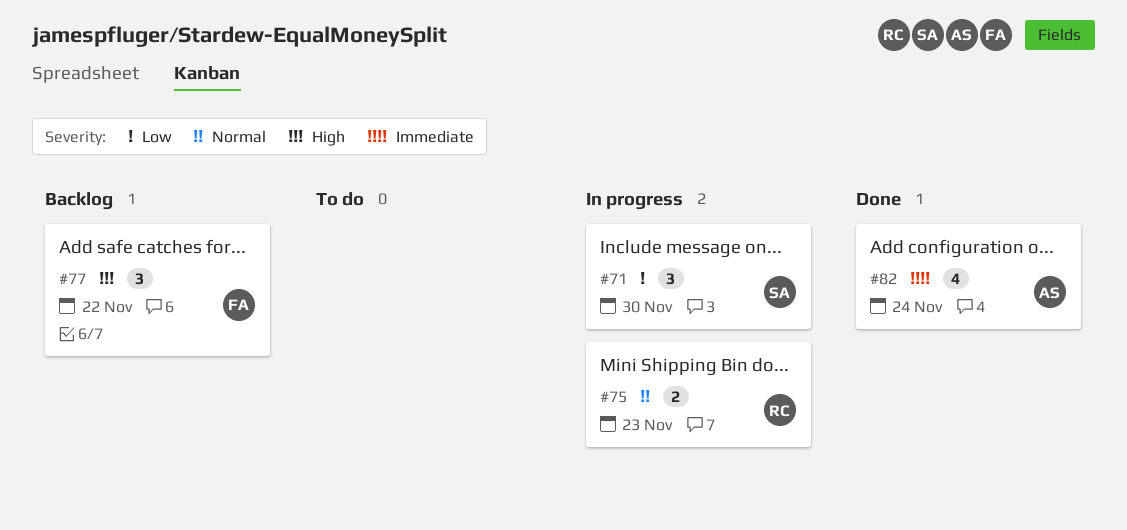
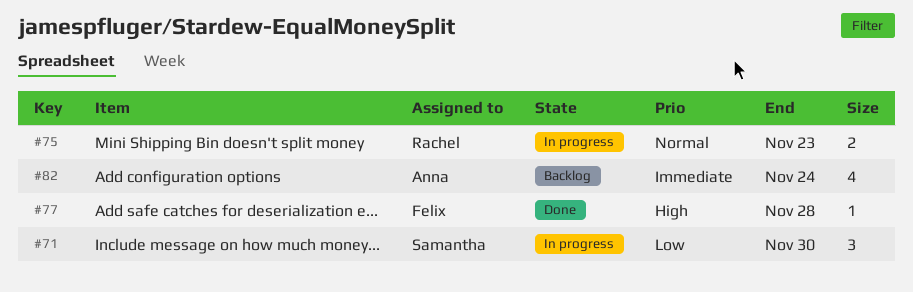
#77, status: Backlog -> Done
#77, estimate: 3 -> 1
#77, due: Nov 22 -> Nov 28
#82, status: Done -> Backlog

